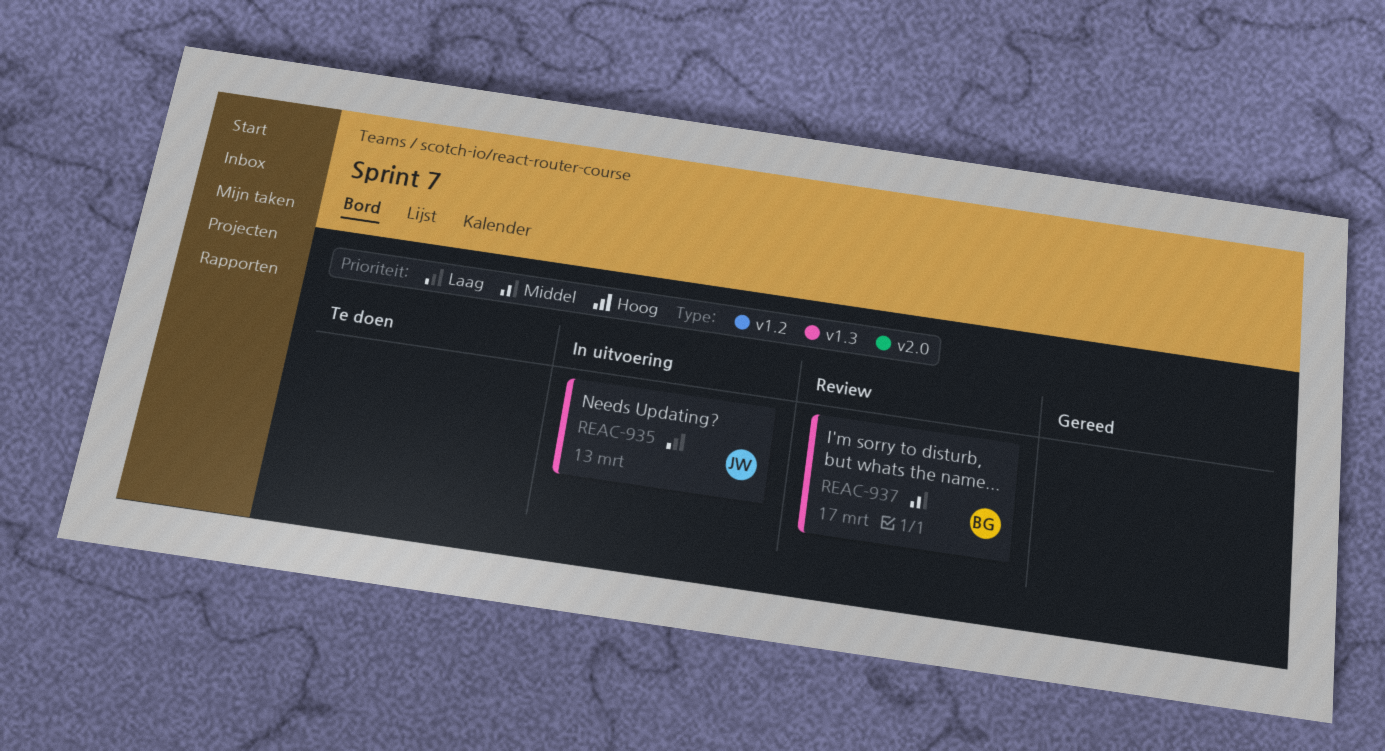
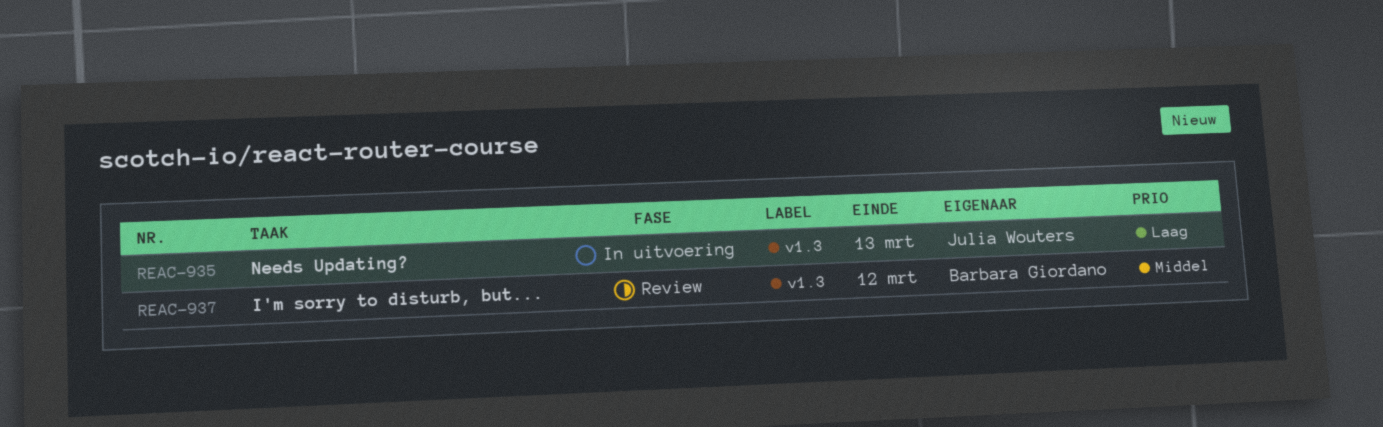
REAC-937, due: Mar 17 -> Mar 12

